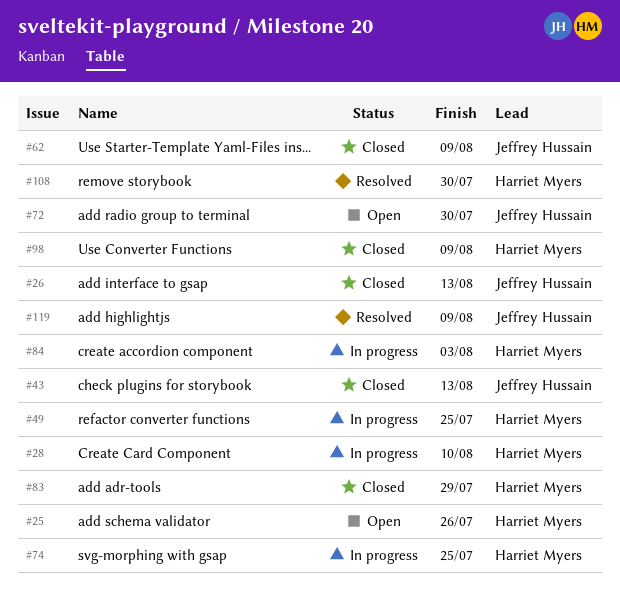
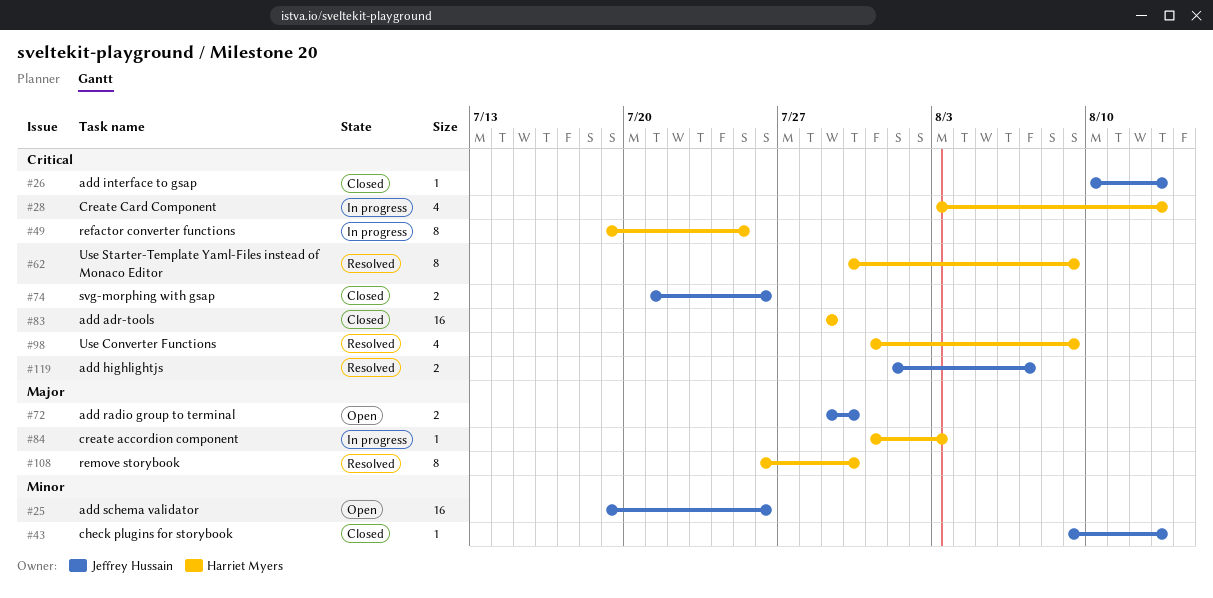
#25, owner: Harriet Myers -> Jeffrey Hussain
#28, due: Aug 10 -> Aug 13
#62, status: Closed -> Resolved
#62, owner: Jeffrey Hussain -> Harriet Myers
#74, status: In progress -> Closed
#74, owner: Harriet Myers -> Jeffrey Hussain
#74, due: Jul 25 -> Jul 26
#98, status: Closed -> Resolved
#119, due: Aug 9 -> Aug 7

